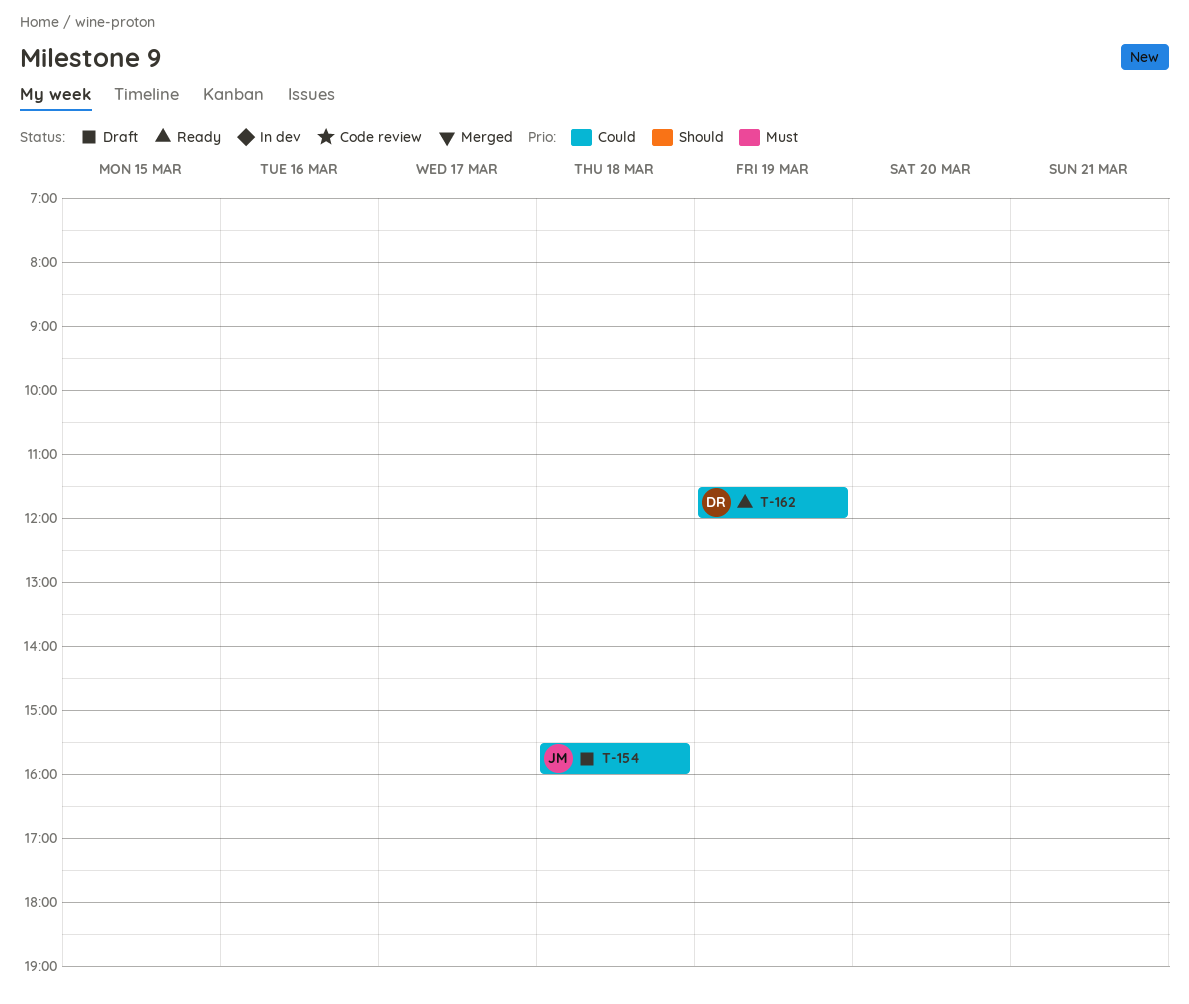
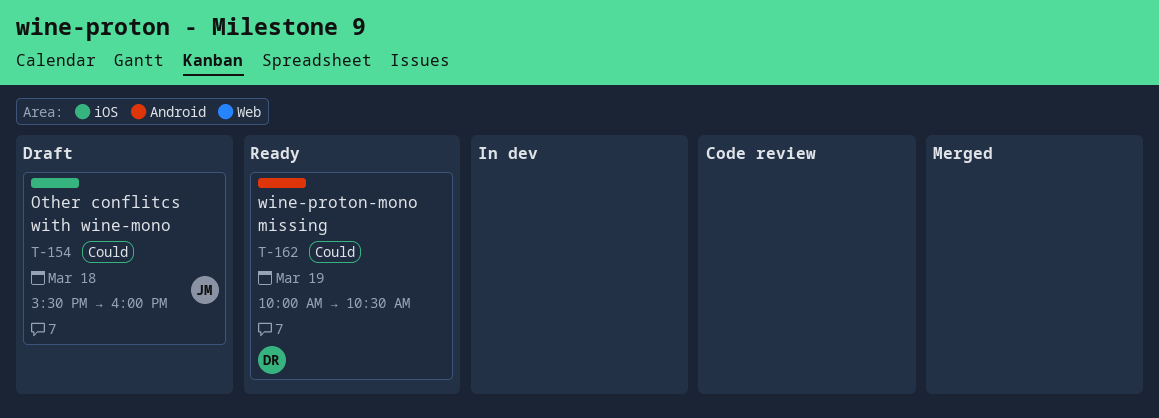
T-162, begins: 11:30 -> 10:00
T-162, ends: 12:00 -> 10:30

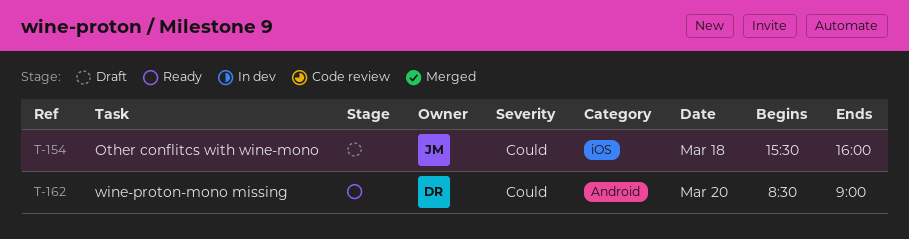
T-162, day: Mar 19 -> Mar 20
T-162, begins: 10:00 -> 08:30
T-162, ends: 10:30 -> 09:00

